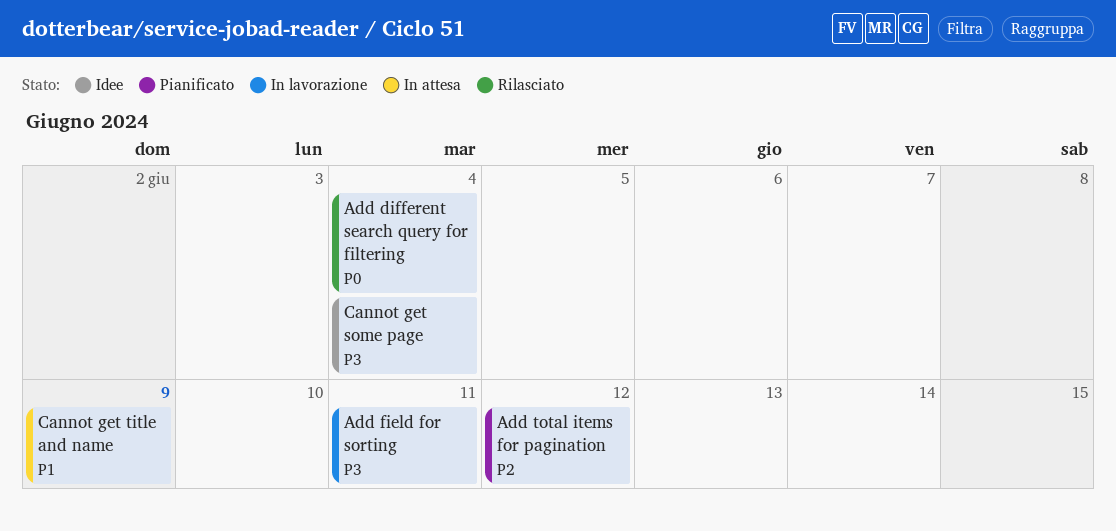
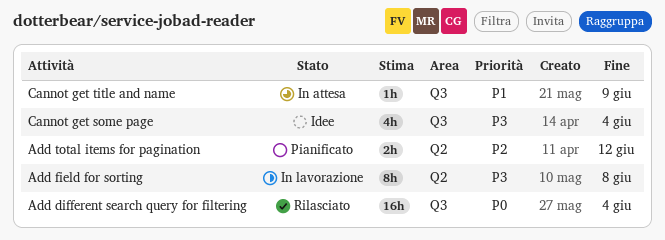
Add field for sorting, due: Jun 11 -> Jun 8

